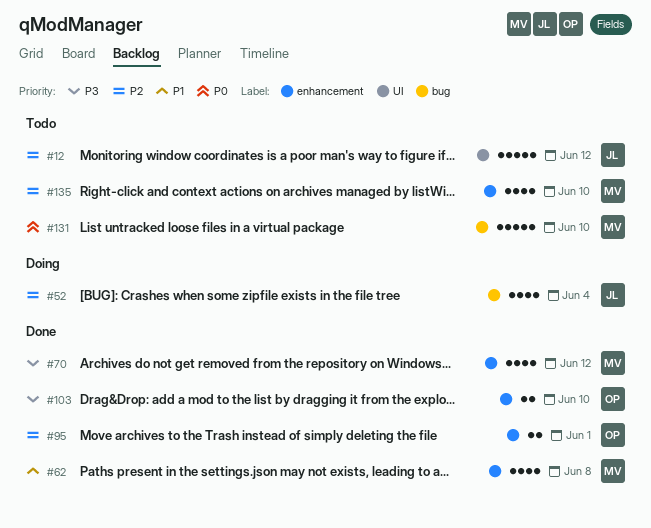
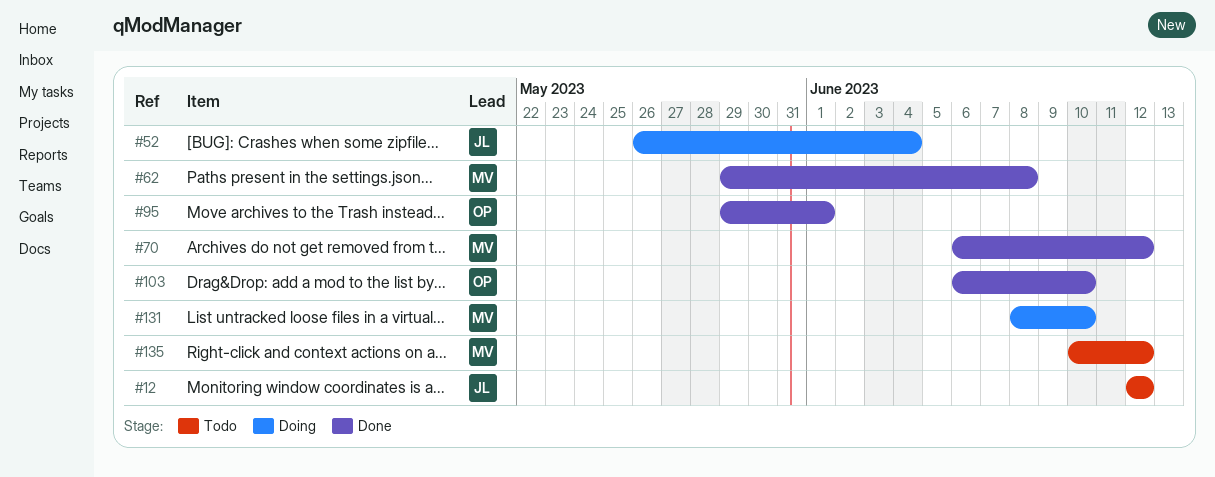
#131, status: Todo -> Doing
#135, due: Jun 10 -> Jun 12

